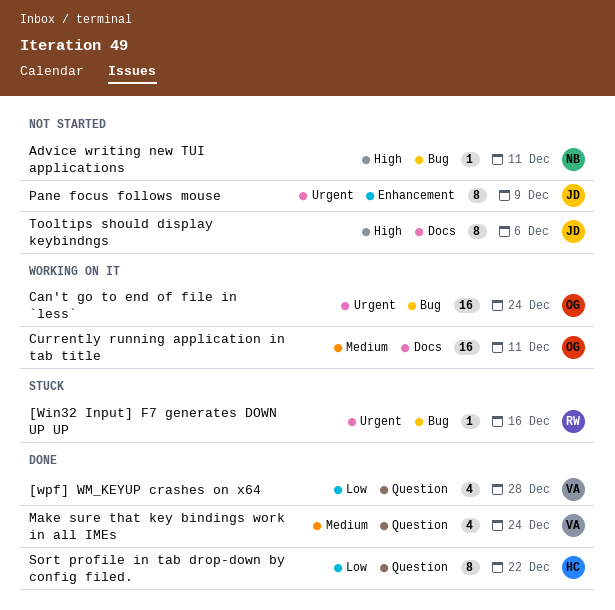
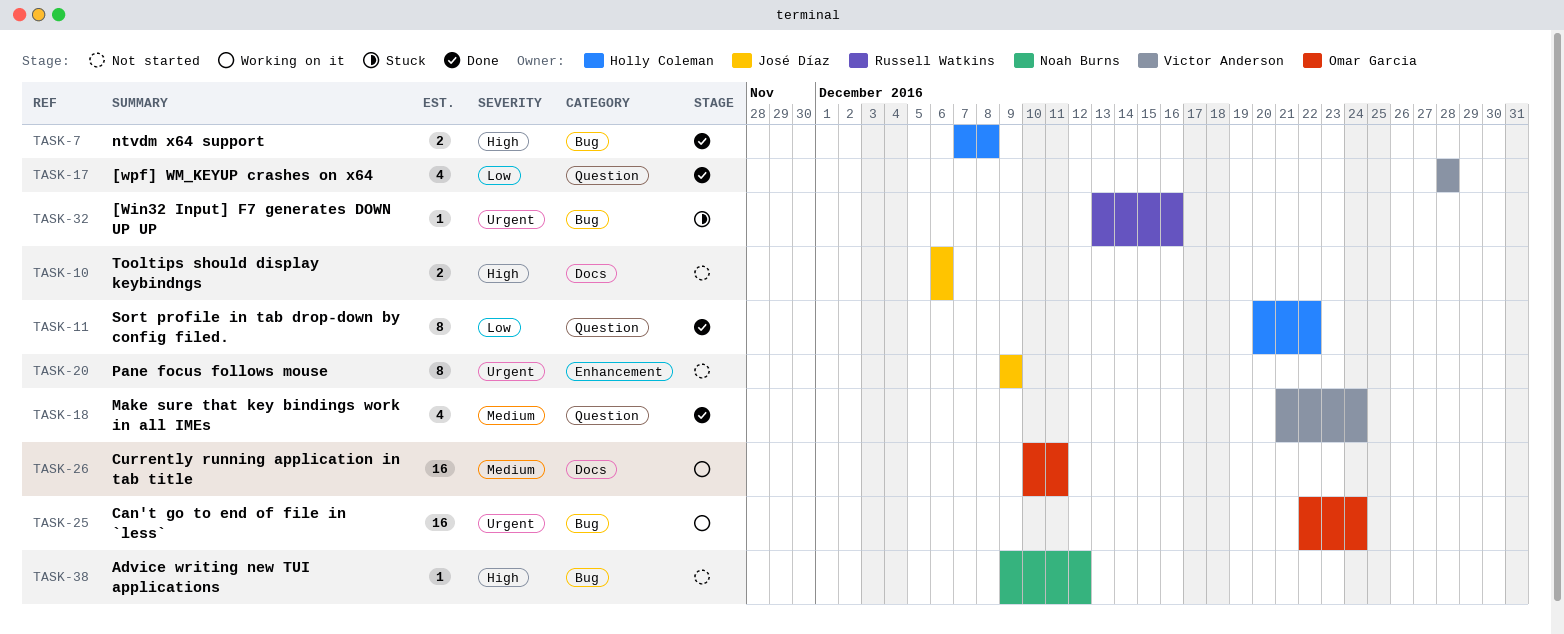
Advice writing new TUI applications, due: Dec 11 -> Dec 12
ntvdm x64 support: none -> present
Tooltips should display keybindngs, estimate: 8 -> 2

